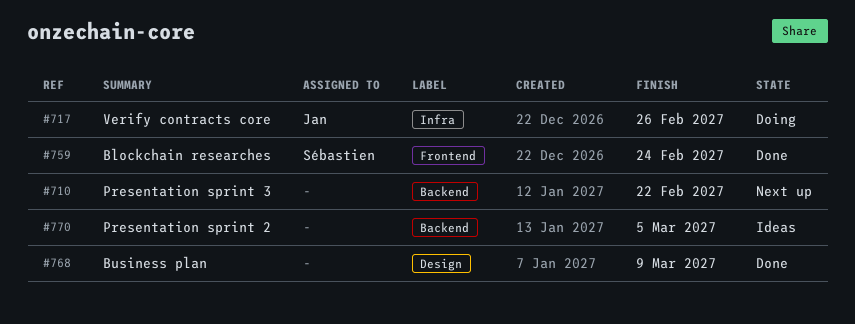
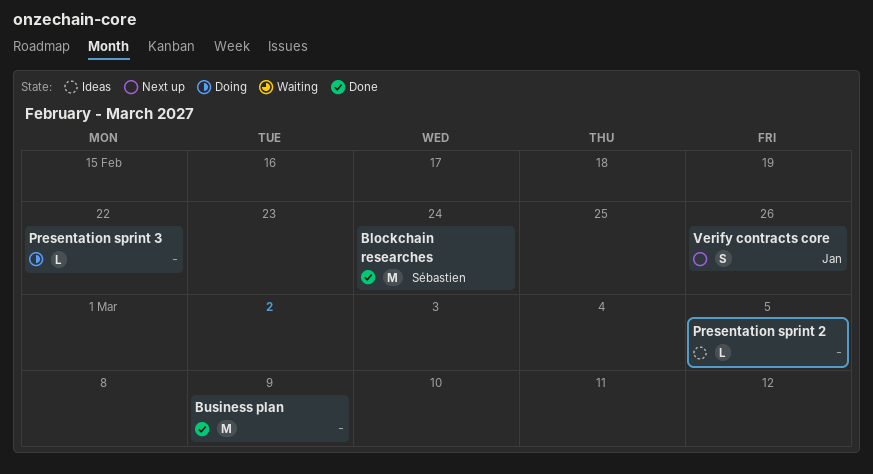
Presentation sprint 3, status: Next up -> Doing
Verify contracts core, status: Doing -> Next up

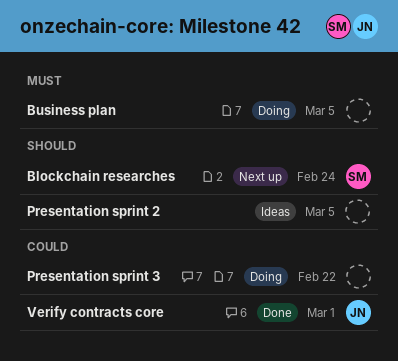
Blockchain researches, status: Done -> Next up
Business plan, status: Done -> Doing
Business plan, due: Mar 9 -> Mar 5
Verify contracts core, status: Next up -> Done
Verify contracts core, due: Feb 26 -> Mar 1

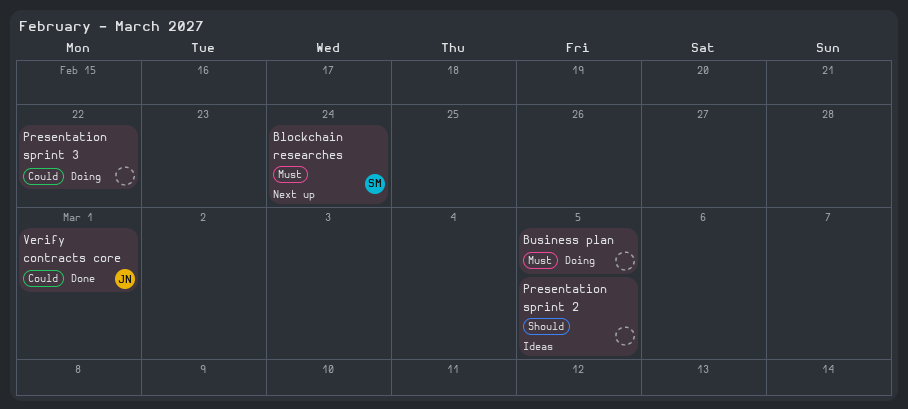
Blockchain researches, priority: Should -> Must

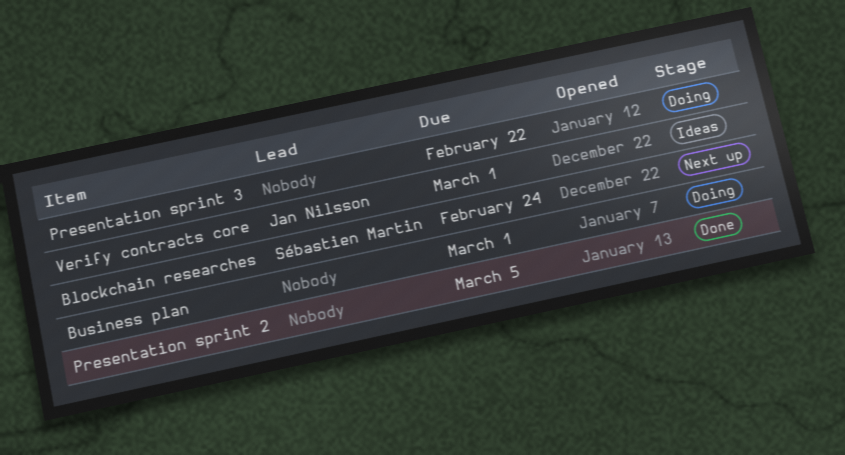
Business plan, due: Mar 5 -> Mar 1
Presentation sprint 2, status: Ideas -> Done
Verify contracts core, status: Done -> Ideas

